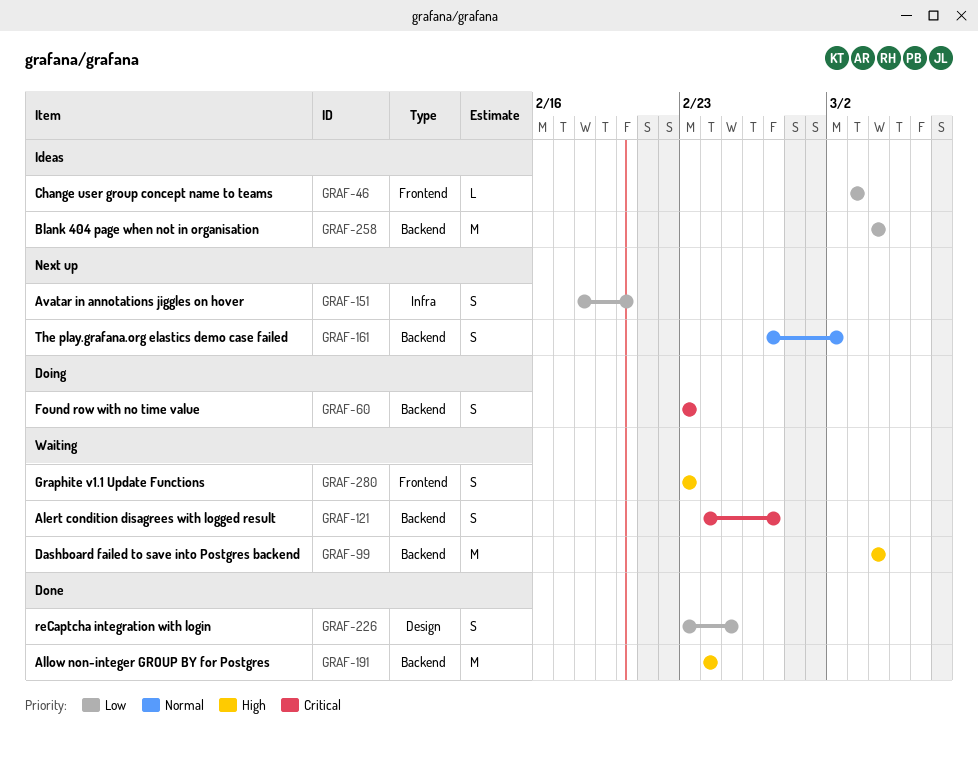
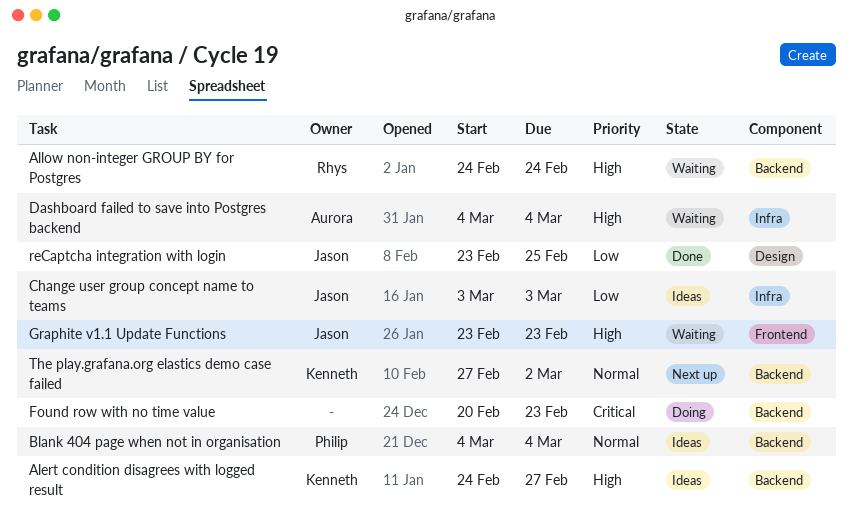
Alert condition disagrees with logged result, status: Waiting -> Ideas
Alert condition disagrees with logged result, priority: Critical -> High
Allow non-integer GROUP BY for Postgres, status: Done -> Waiting
Avatar in annotations jiggles on hover: present -> none
Blank 404 page when not in organisation, priority: Low -> Normal
Change user group concept name to teams, label: Frontend -> Infra
Dashboard failed to save into Postgres backend, label: Backend -> Infra
Found row with no time value, start: Feb 23 -> Feb 20

